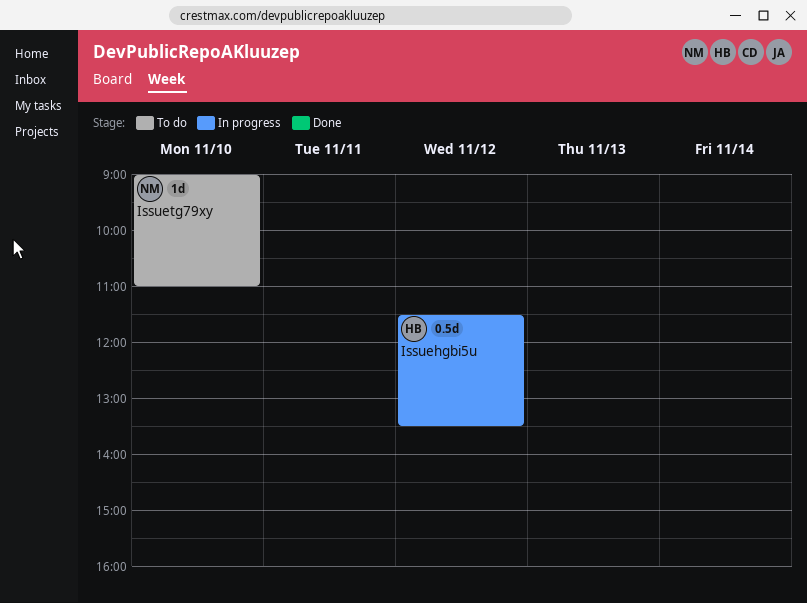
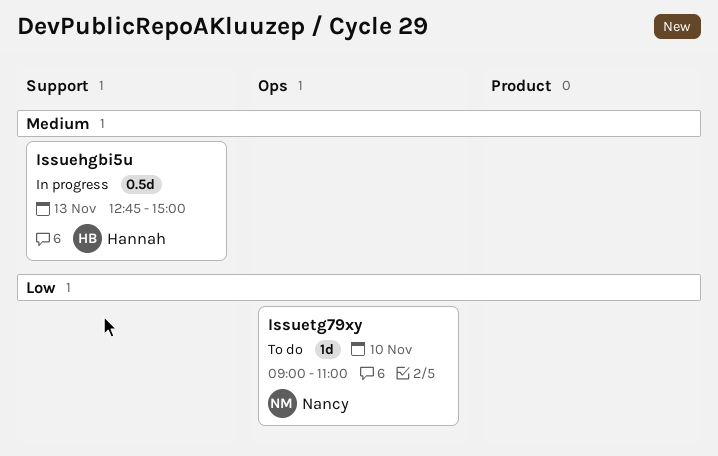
Issuehgbi5u, day: Nov 12 -> Nov 13
Issuehgbi5u, begins: 11:30 -> 12:45
Issuehgbi5u, ends: 13:30 -> 15:00

